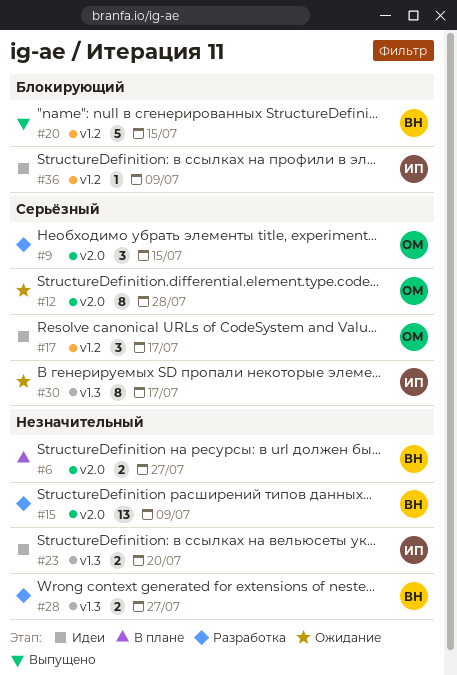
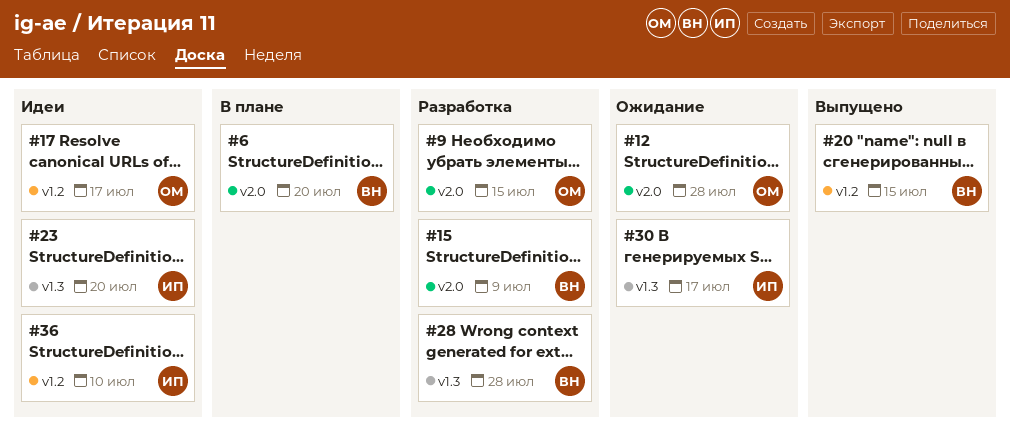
#6, due: Jul 27 -> Jul 20
#28, due: Jul 27 -> Jul 28
#36, due: Jul 9 -> Jul 10

